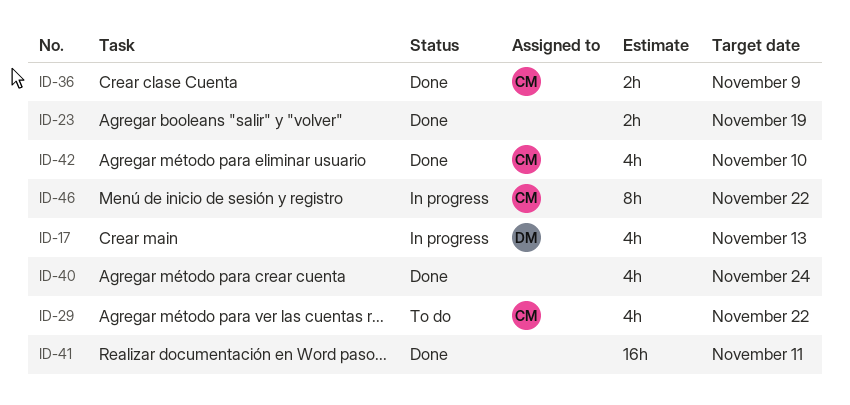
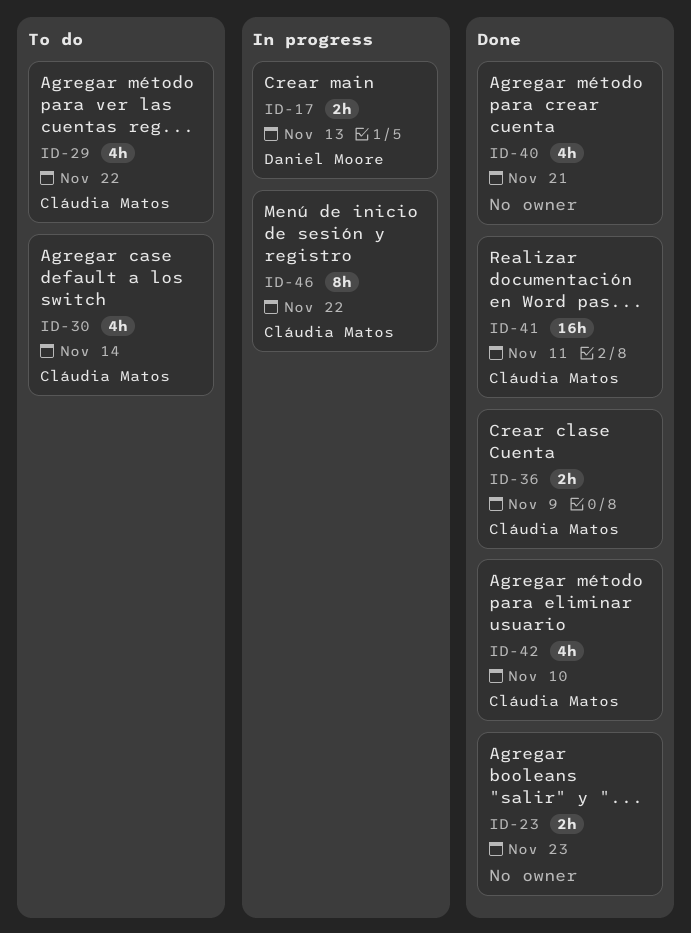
ID-17, estimate: 4h -> 2h
ID-23, due: Nov 19 -> Nov 23
ID-30: none -> present
ID-40, due: Nov 24 -> Nov 21
ID-41, owner: none -> Cláudia Matos

